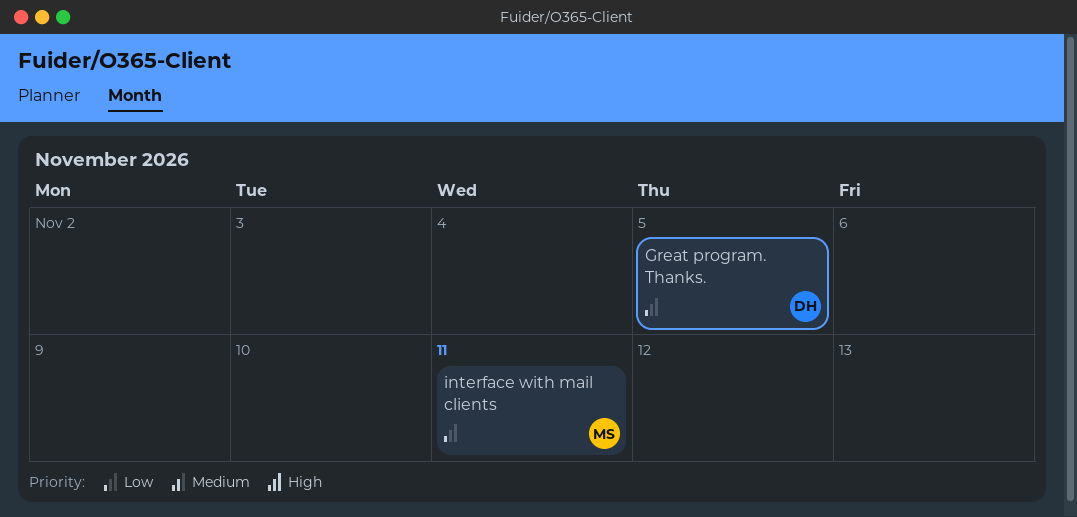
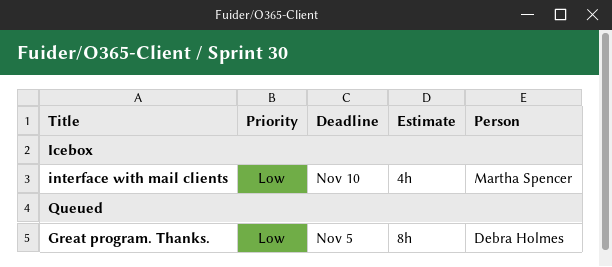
interface with mail clients, due: Nov 11 -> Nov 10

